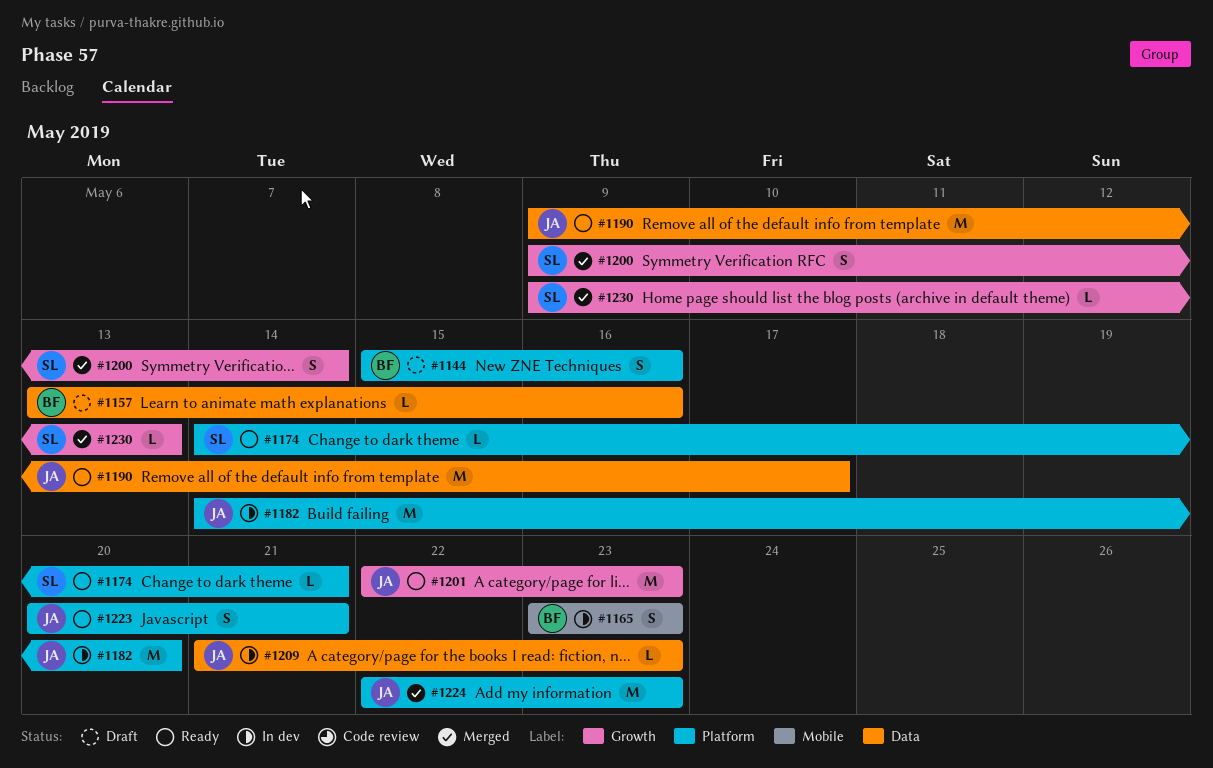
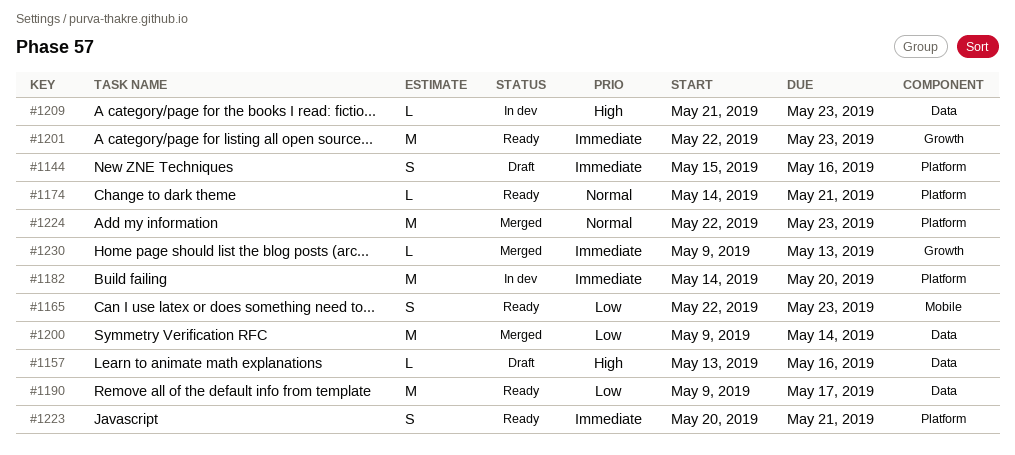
#1165, status: In dev -> Ready
#1165, start: May 23 -> May 22
#1200, label: Growth -> Data
#1200, estimate: S -> M

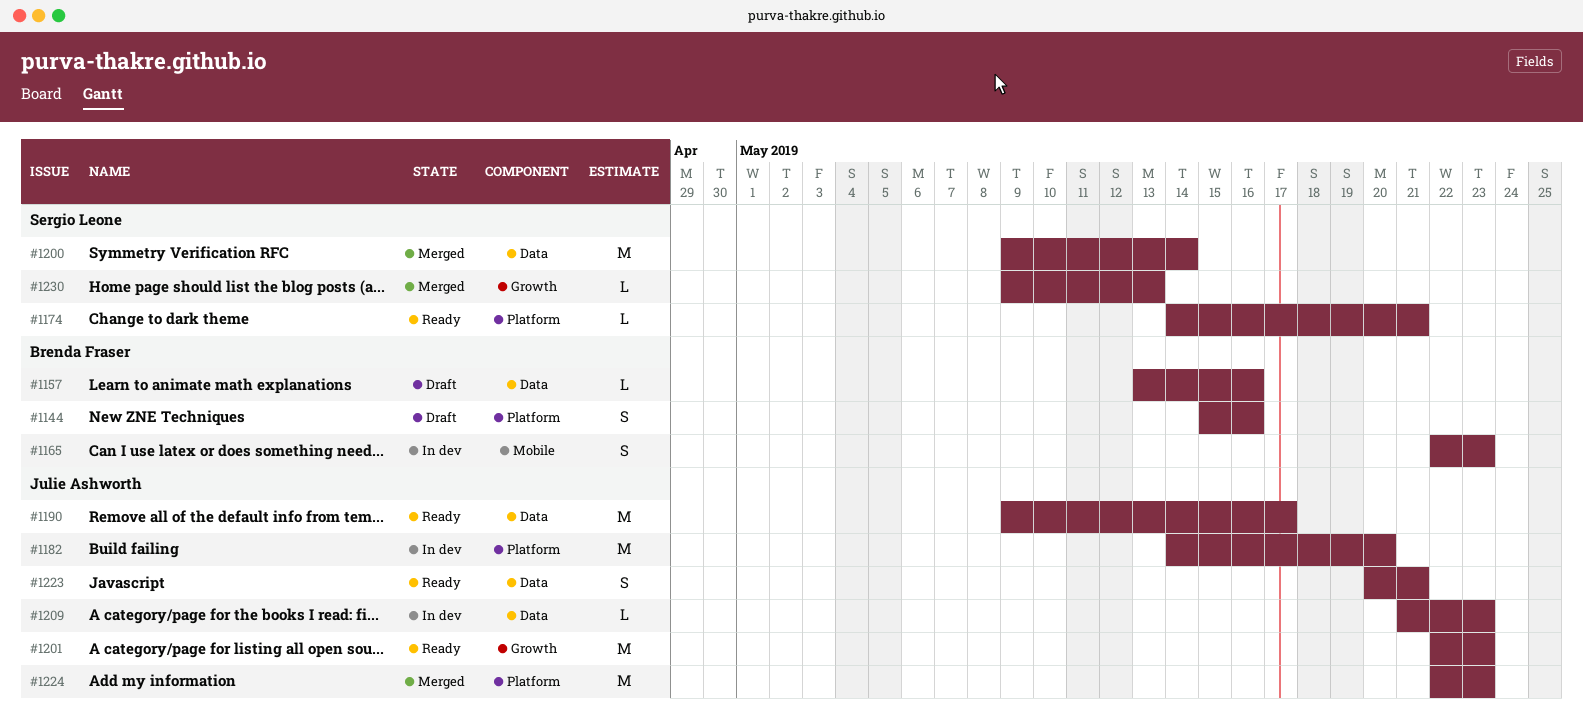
#1165, status: Ready -> In dev
#1223, label: Platform -> Data

